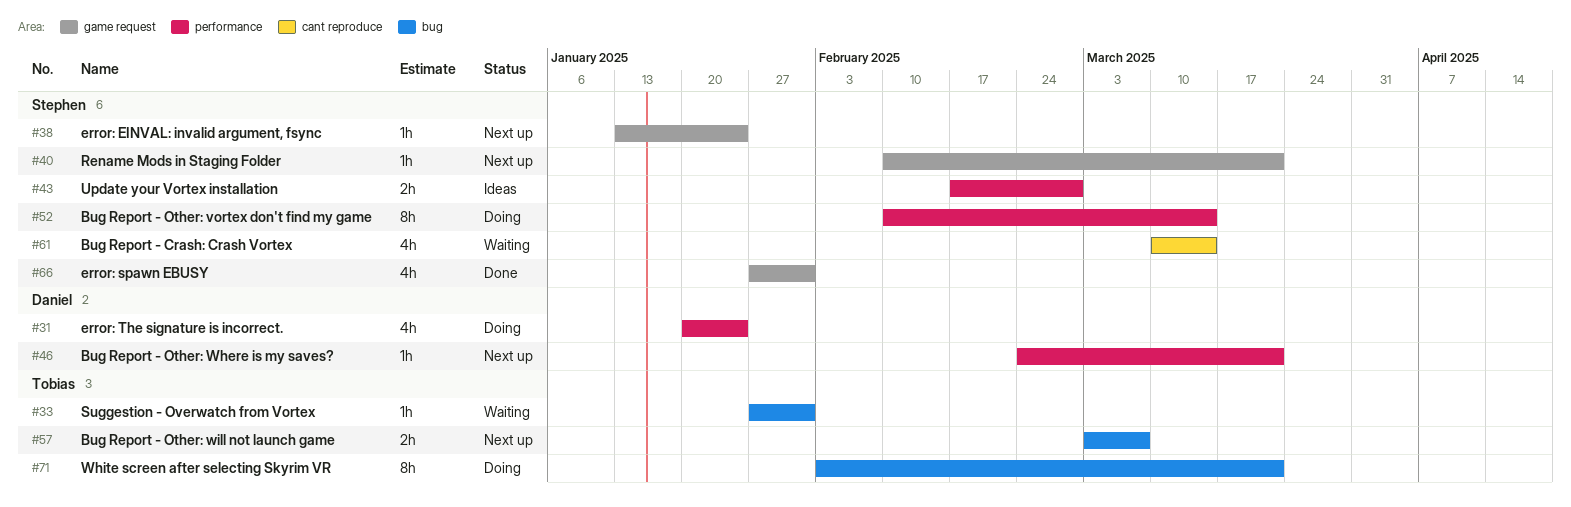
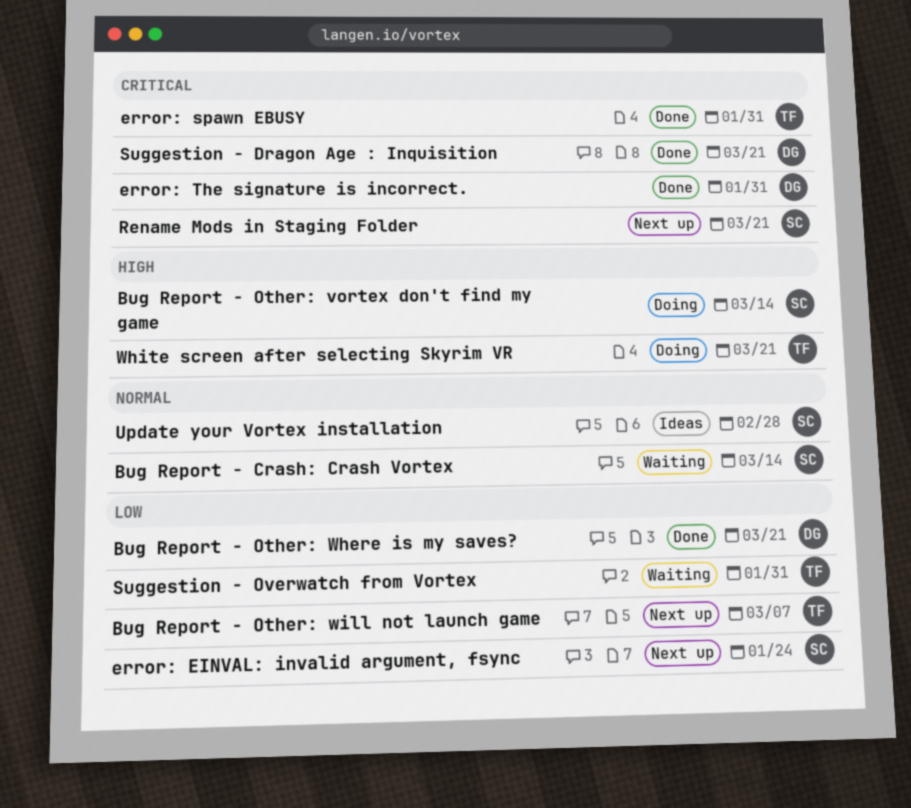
Bug Report - Other: Where is my saves?, status: Next up -> Done
error: spawn EBUSY, owner: Stephen -> Tobias
error: The signature is incorrect., status: Doing -> Done
error: The signature is incorrect., due: Jan 24 -> Jan 31
Suggestion - Dragon Age : Inquisition: none -> present

